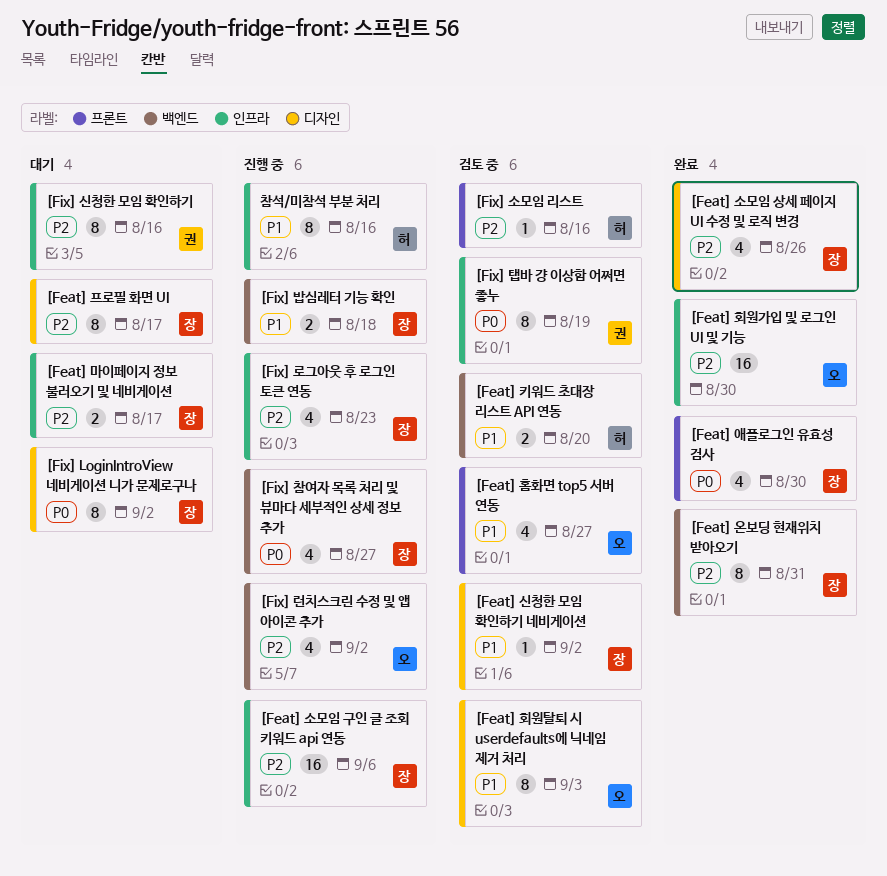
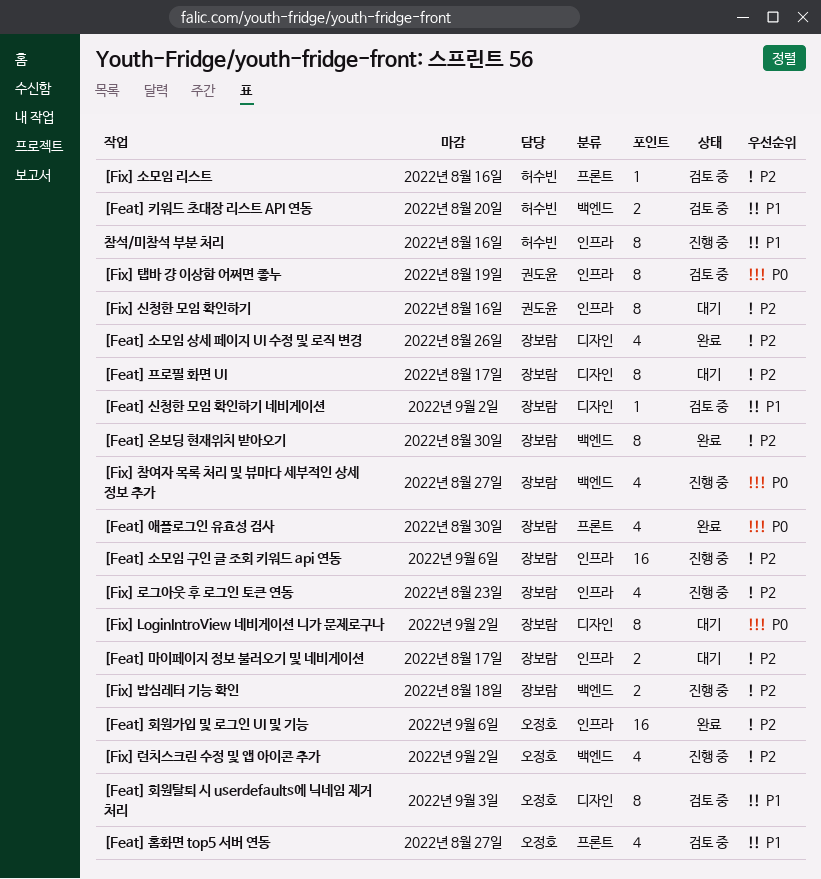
[Feat] 온보딩 현재위치 받아오기, due: Aug 31 -> Aug 30
[Feat] 회원가입 및 로그인 UI 및 기능, due: Aug 30 -> Sep 6
[Fix] 밥심레터 기능 확인, priority: P1 -> P2

